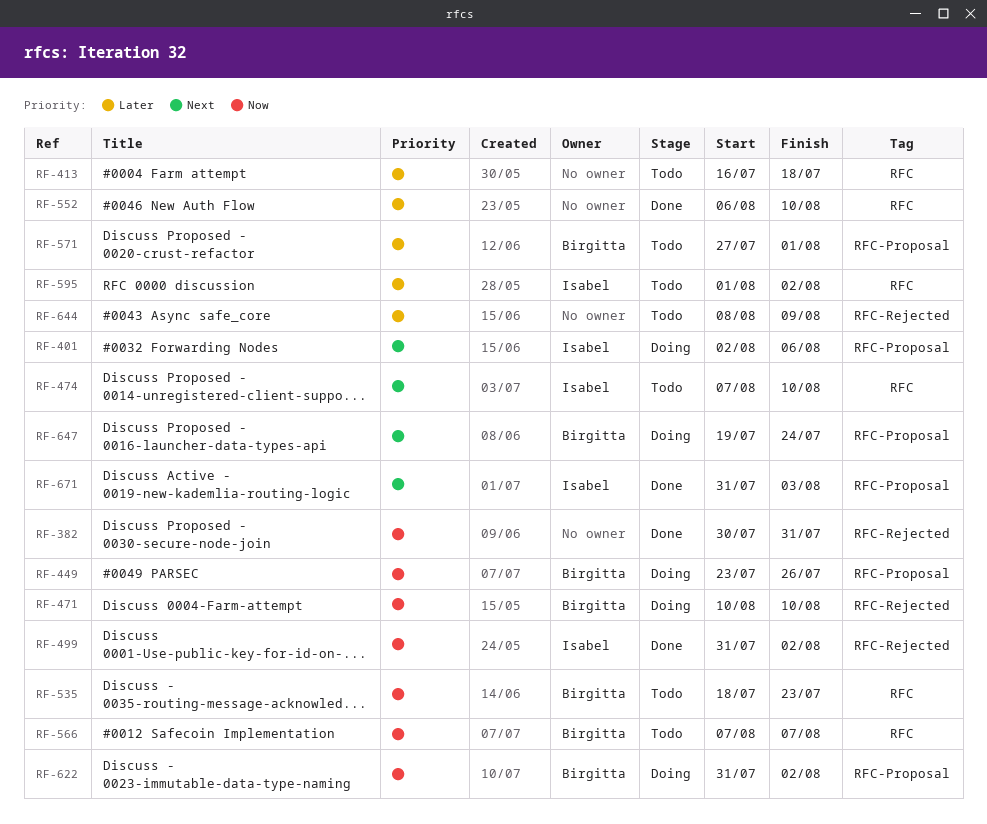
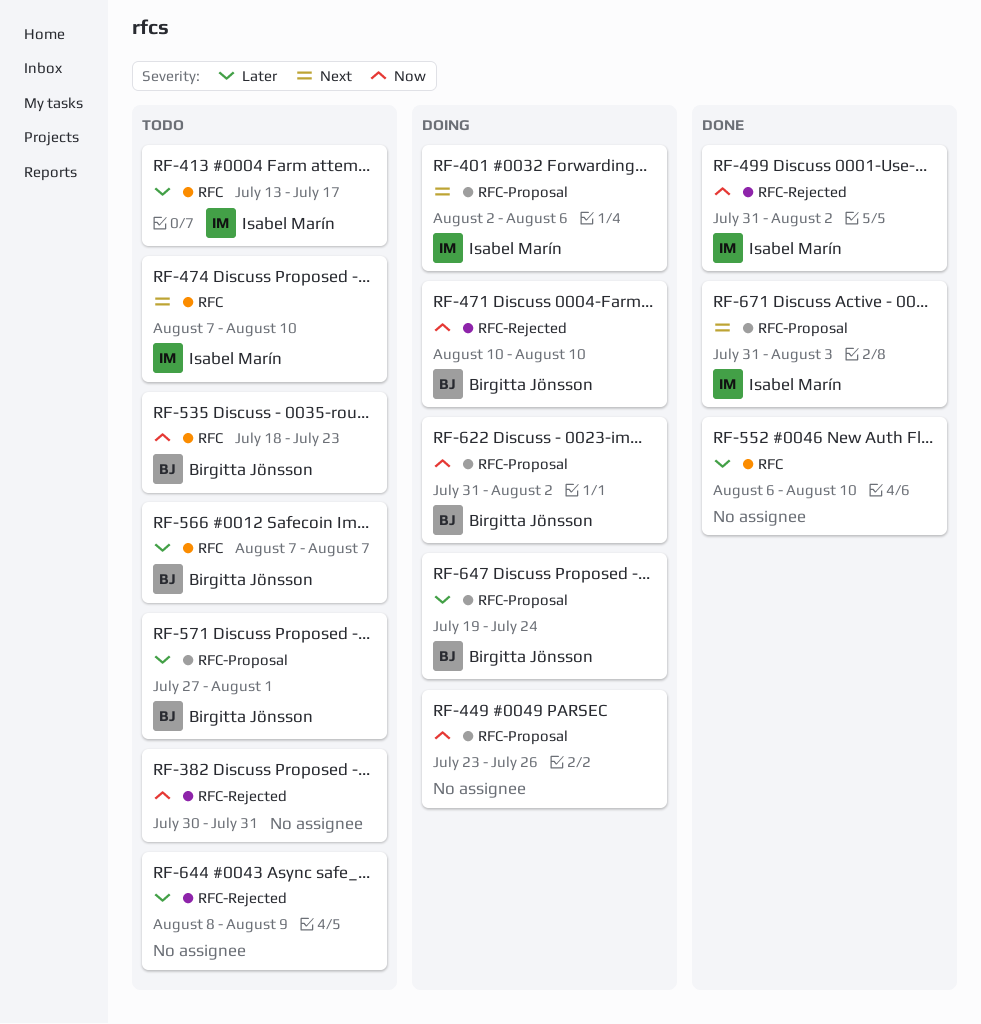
RF-382, status: Done -> Todo
RF-413, owner: none -> Isabel Marín
RF-413, start: Jul 16 -> Jul 13
RF-413, due: Jul 18 -> Jul 17
RF-449, owner: Birgitta Jönsson -> none
RF-566, priority: Now -> Later
RF-595: present -> none
RF-647, priority: Next -> Later

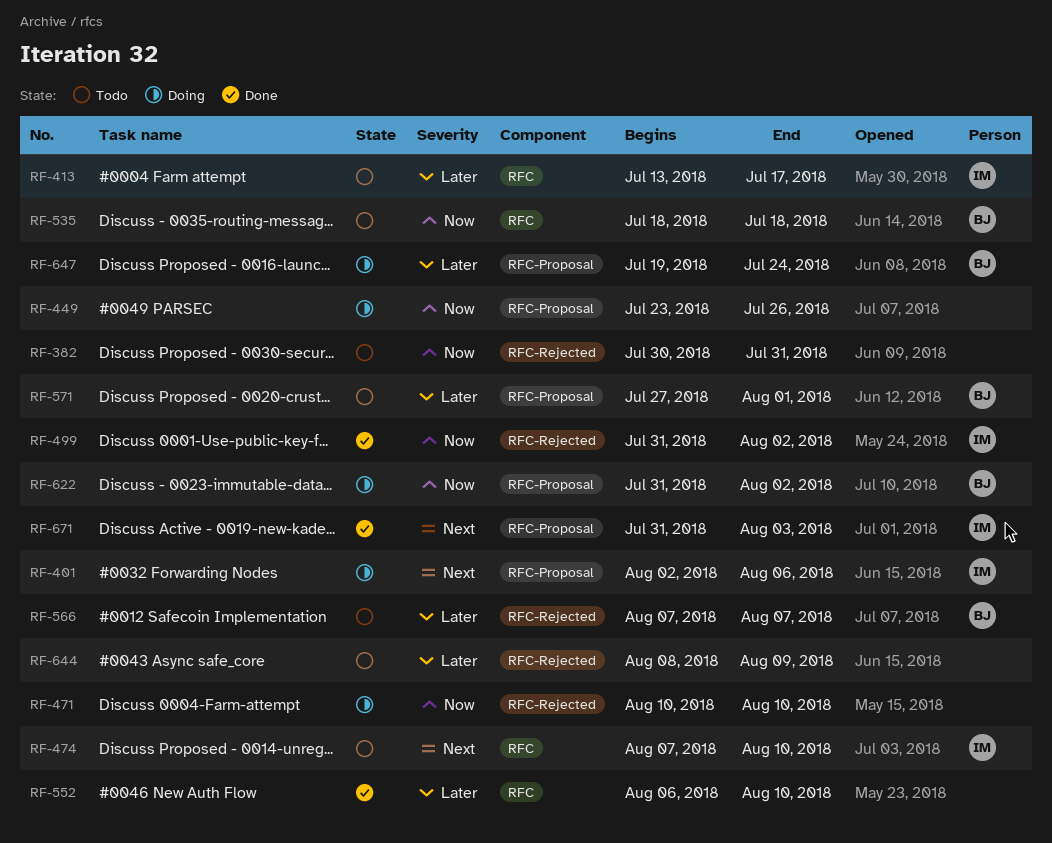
RF-471, owner: Birgitta Jönsson -> none
RF-535, due: Jul 23 -> Jul 18
RF-566, label: RFC -> RFC-Rejected

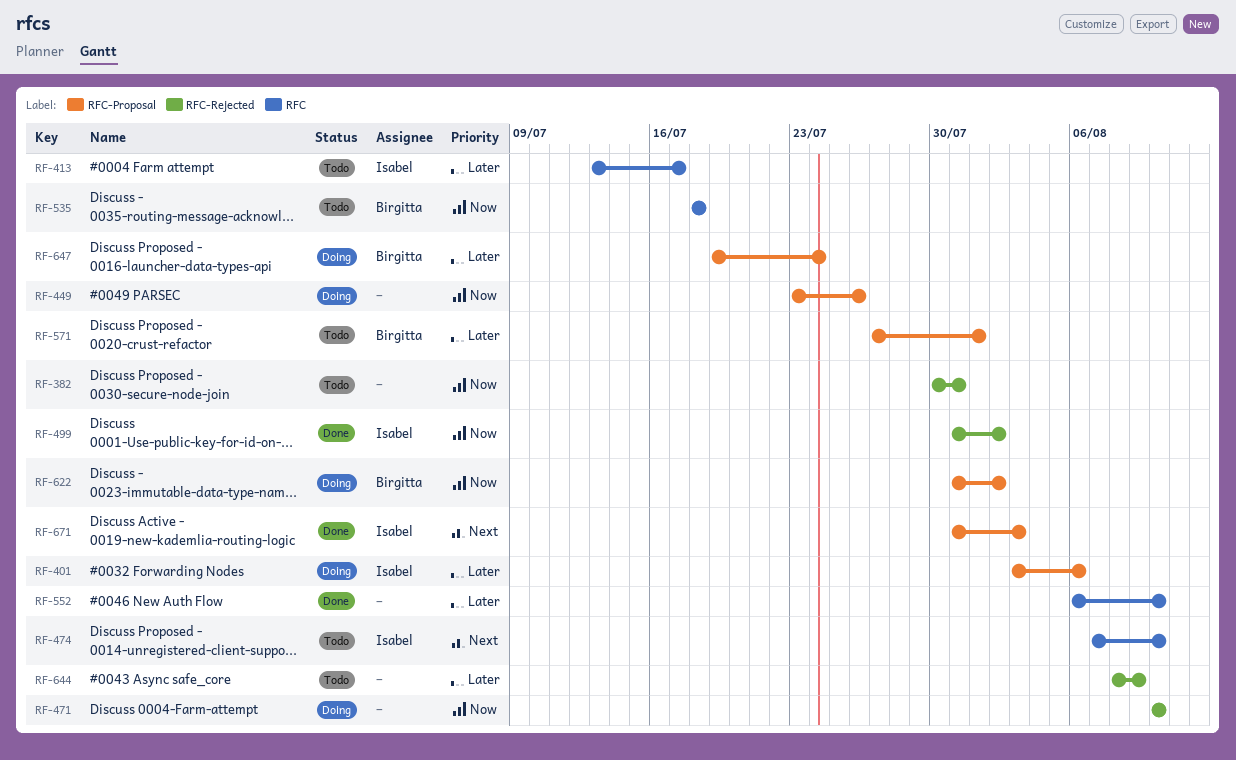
RF-401, priority: Next -> Later
RF-401, start: Aug 2 -> Aug 3
RF-566: present -> none

